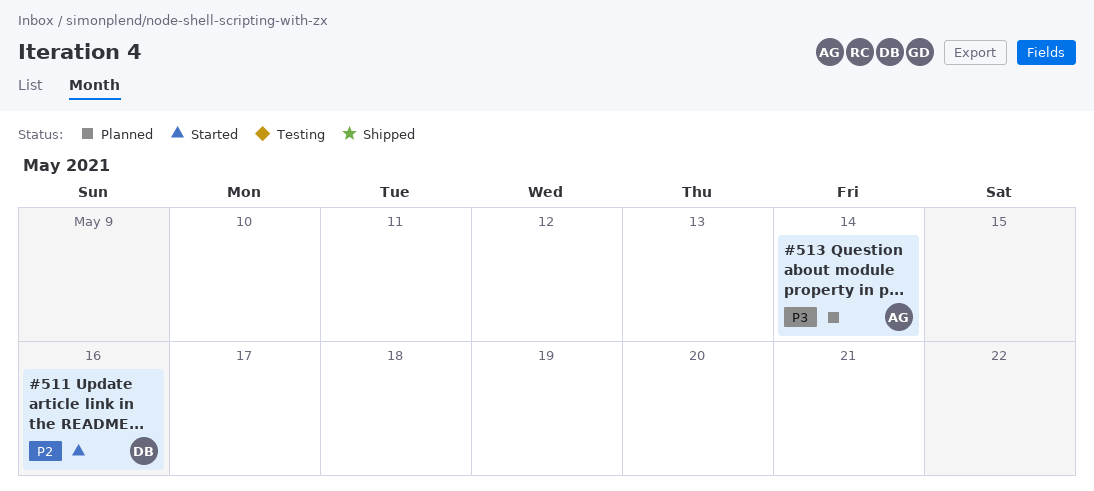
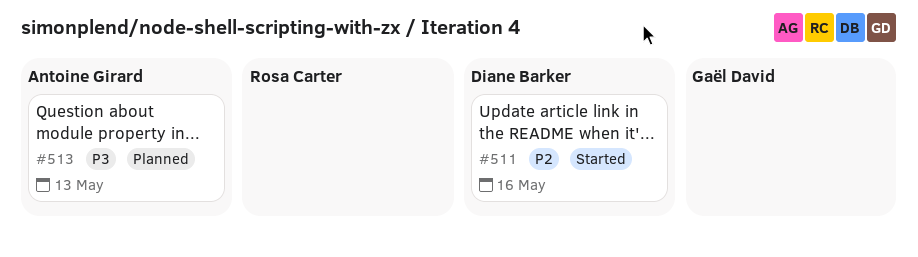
#513, due: May 14 -> May 13

